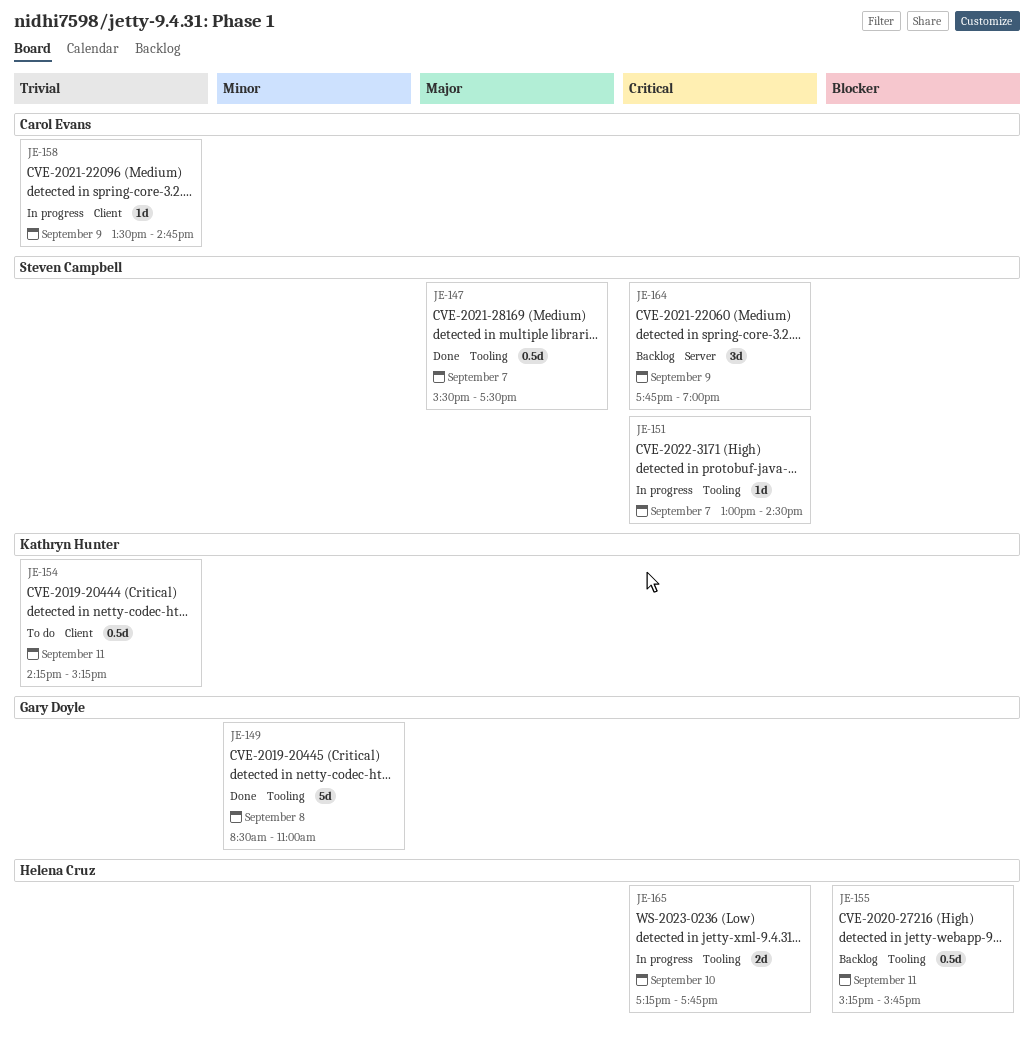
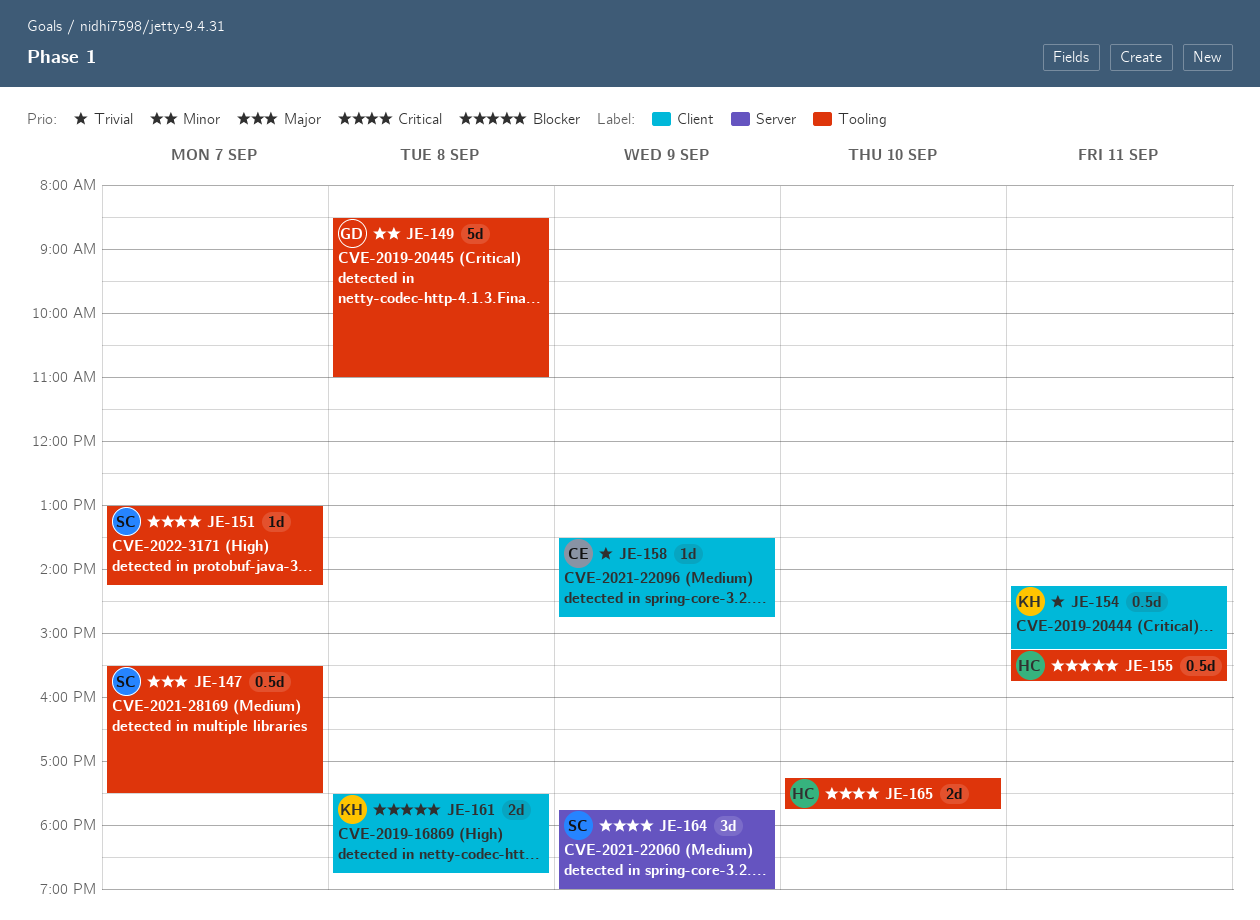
JE-151, ends: 14:30 -> 14:15
JE-161: none -> present

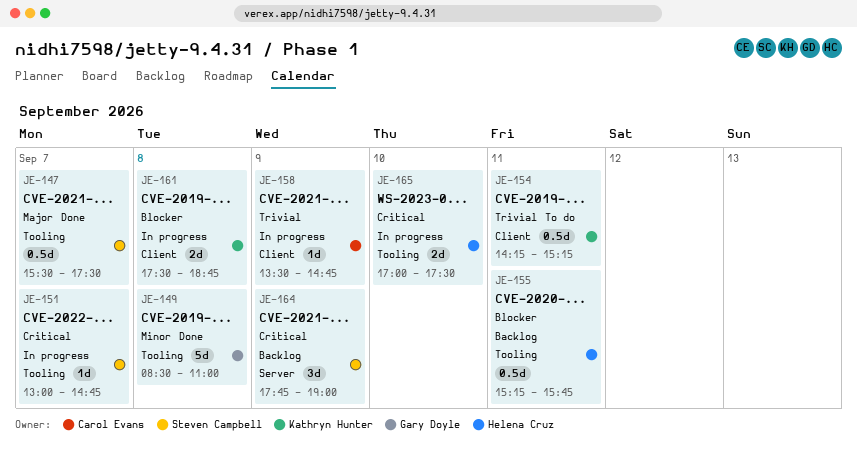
JE-151, ends: 14:15 -> 14:45
JE-165, begins: 17:15 -> 17:00
JE-165, ends: 17:45 -> 17:30

